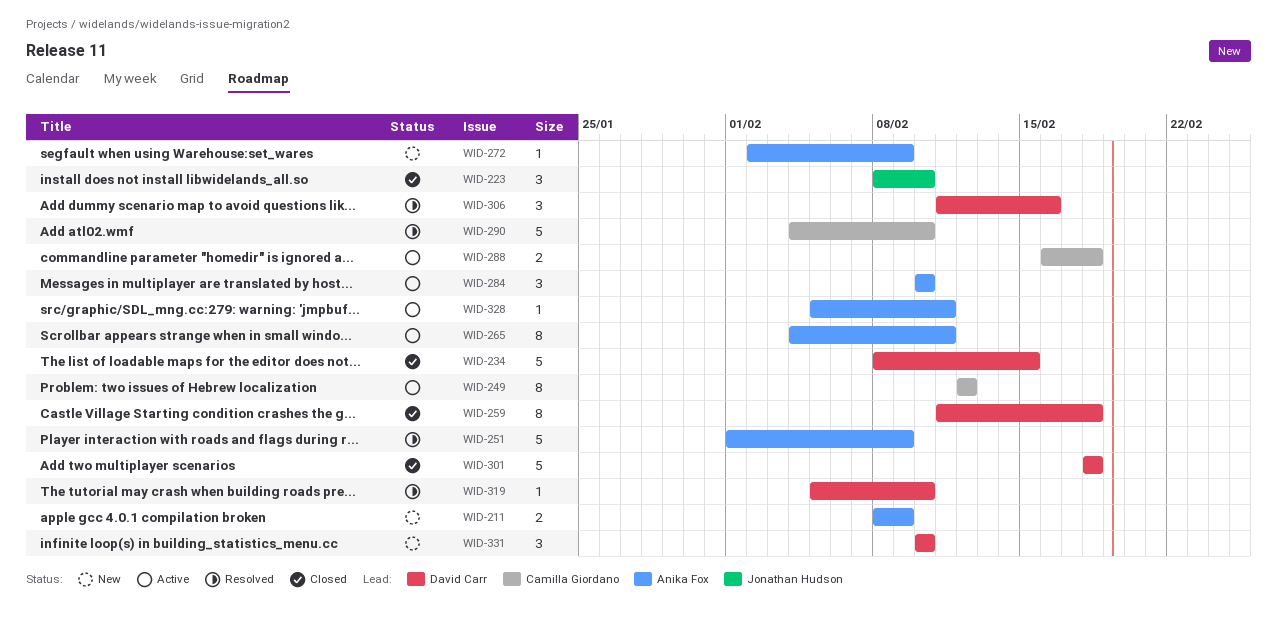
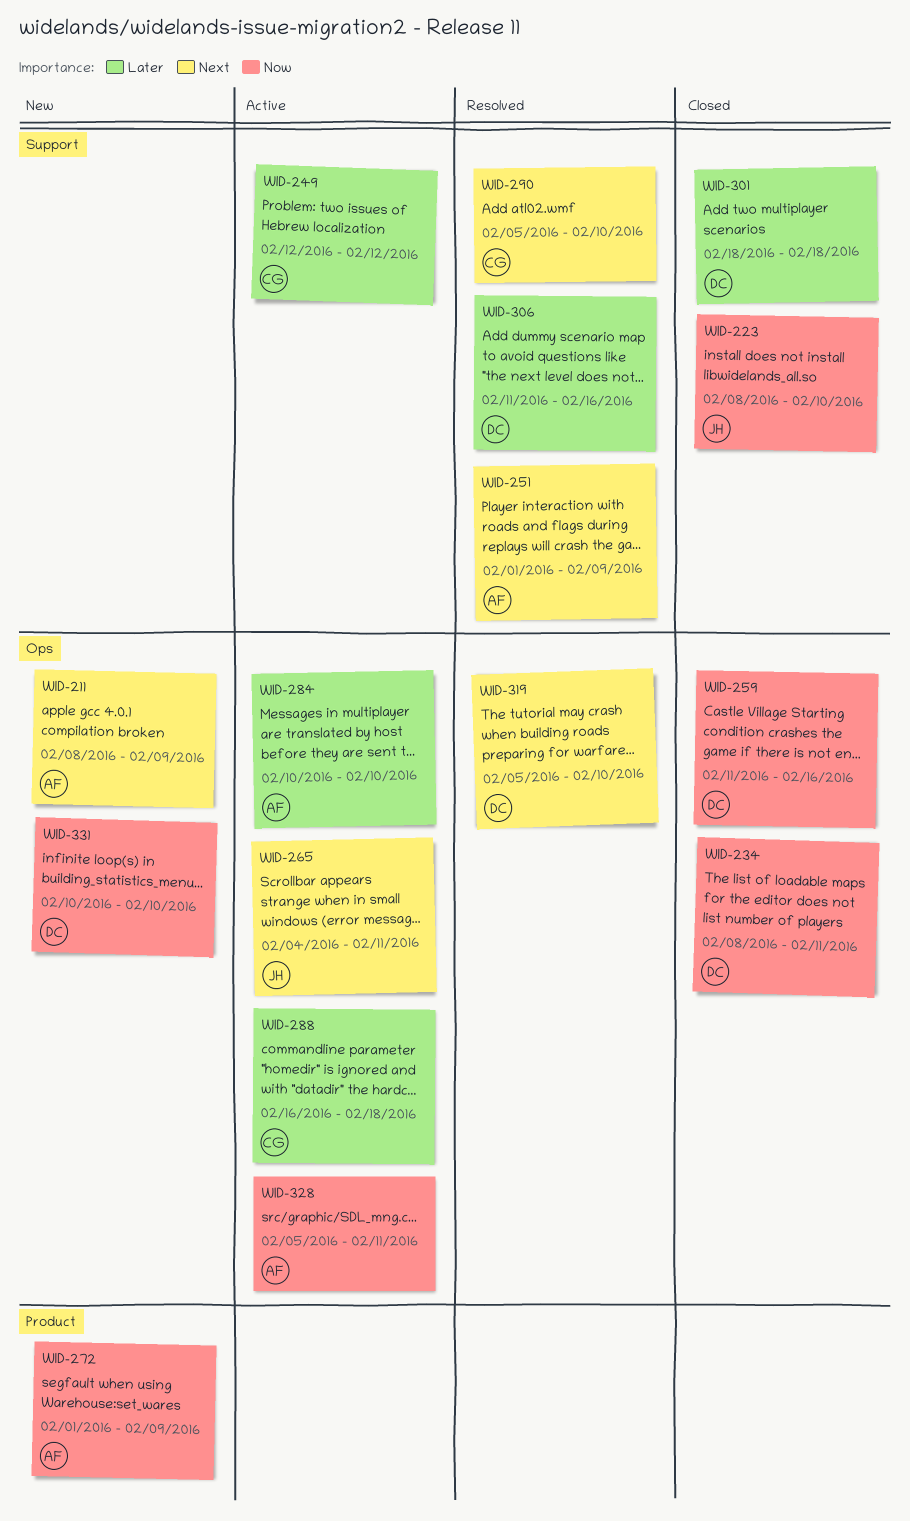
WID-234, due: Feb 15 -> Feb 11
WID-259, due: Feb 18 -> Feb 16
WID-265, owner: Anika Fox -> Jonathan Hudson
WID-272, start: Feb 2 -> Feb 1
WID-290, start: Feb 4 -> Feb 5

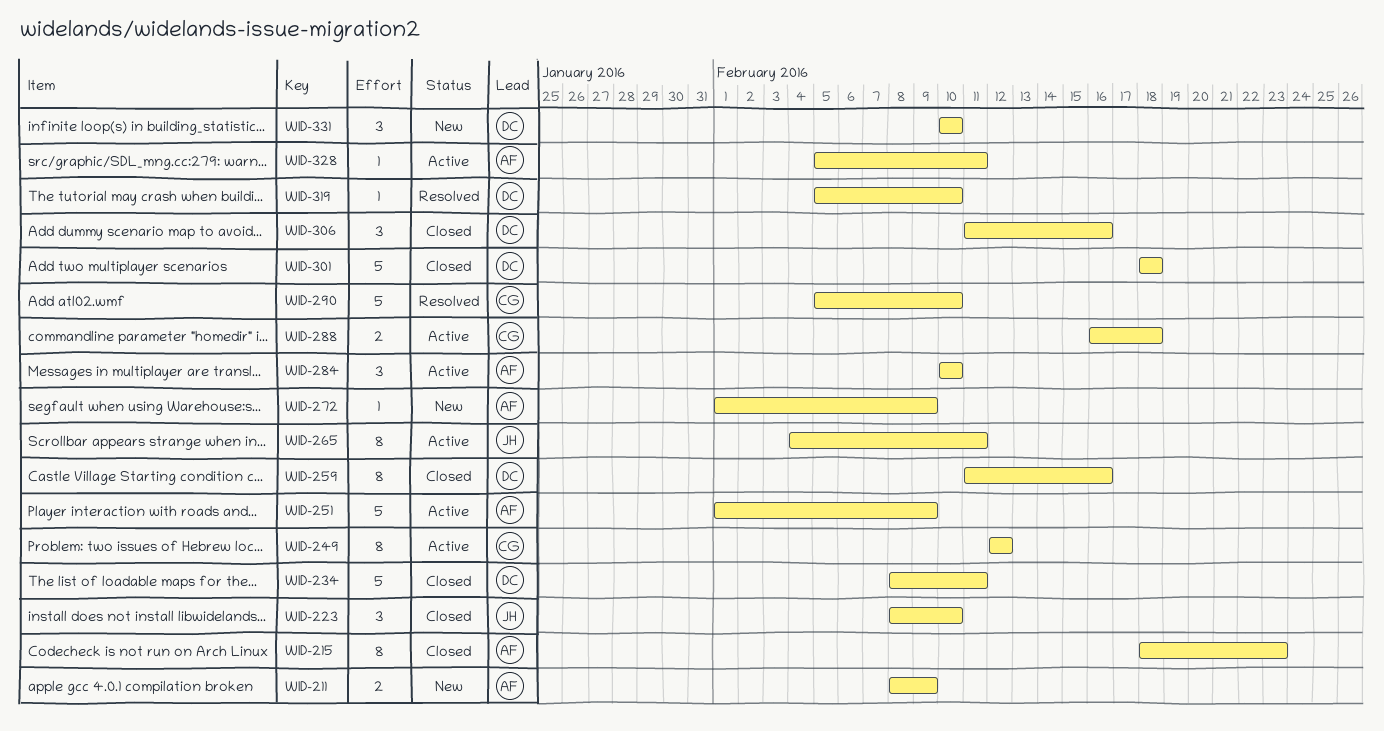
WID-215: none -> present
WID-251, status: Resolved -> Active
WID-306, status: Resolved -> Closed

